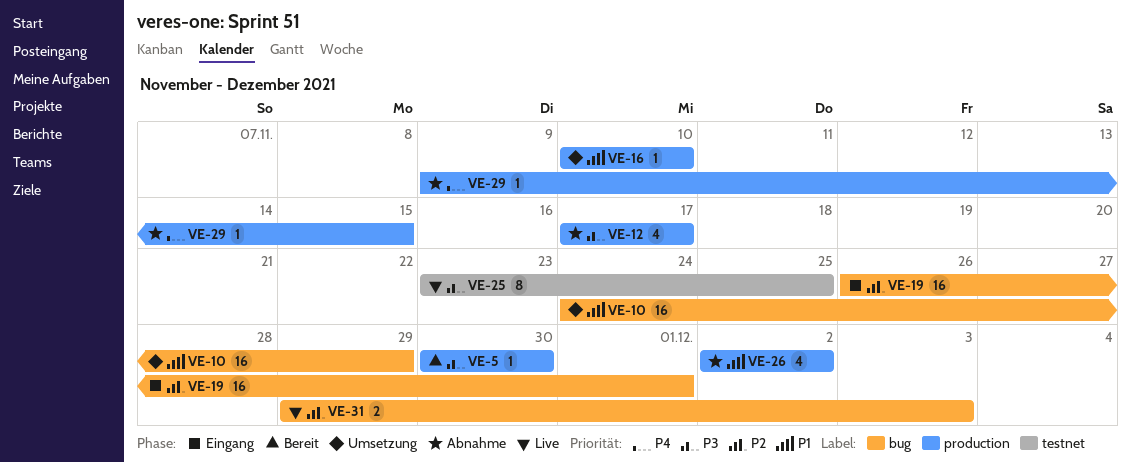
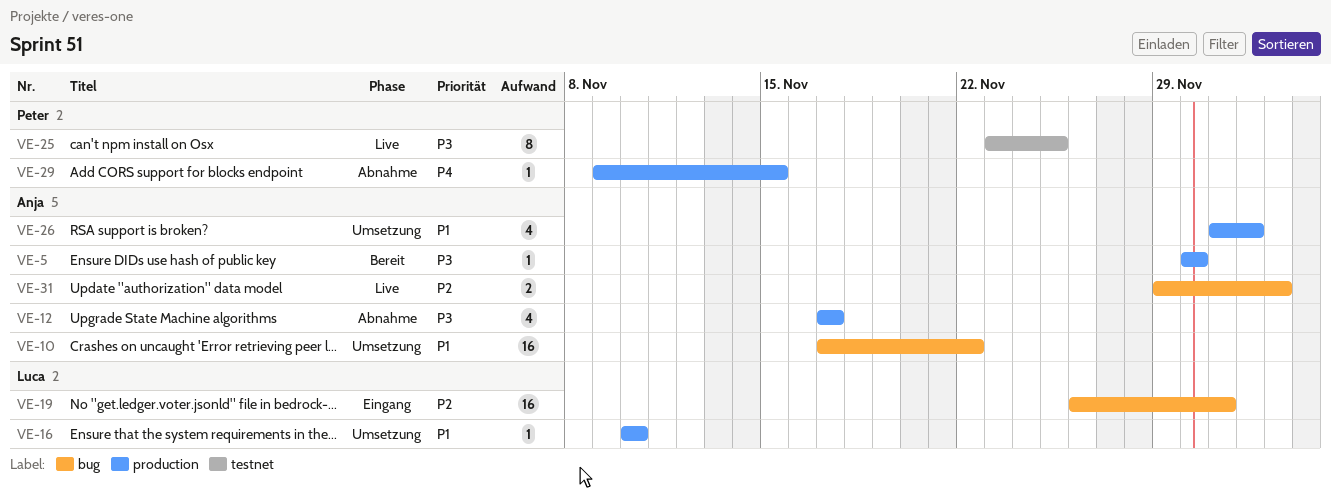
VE-10, start: Nov 24 -> Nov 17
VE-10, due: Nov 29 -> Nov 22
VE-26, status: Abnahme -> Umsetzung
VE-26, start: Dec 2 -> Dec 1

